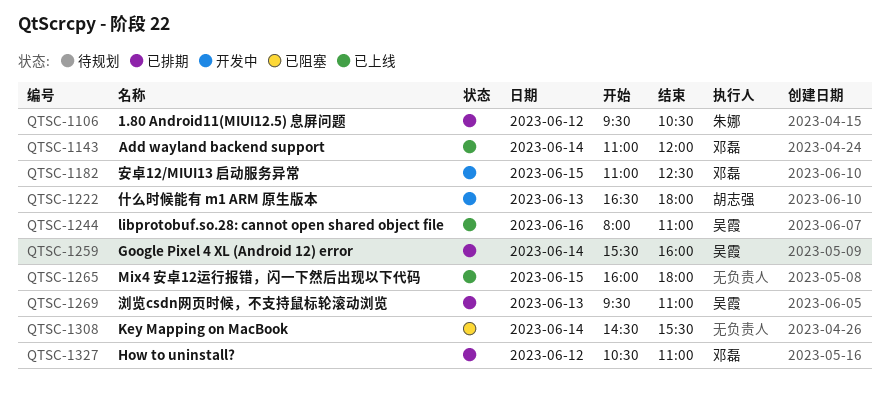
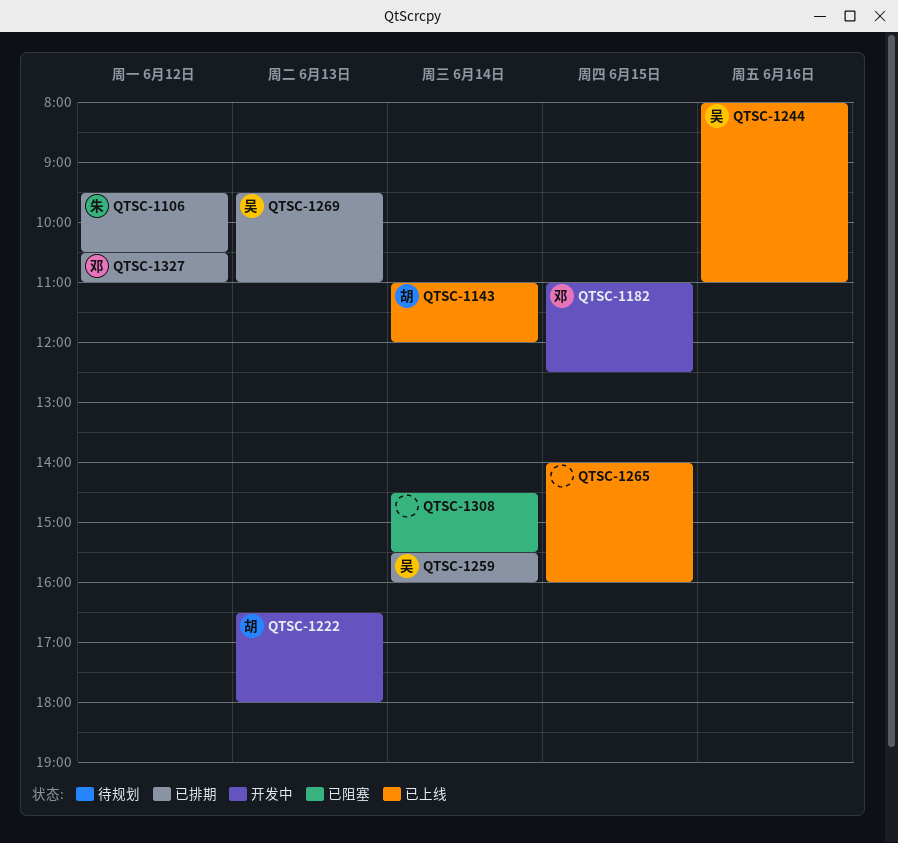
QTSC-1143, owner: 邓磊 -> 胡志强
QTSC-1265, begins: 16:00 -> 14:00
QTSC-1265, ends: 18:00 -> 16:00

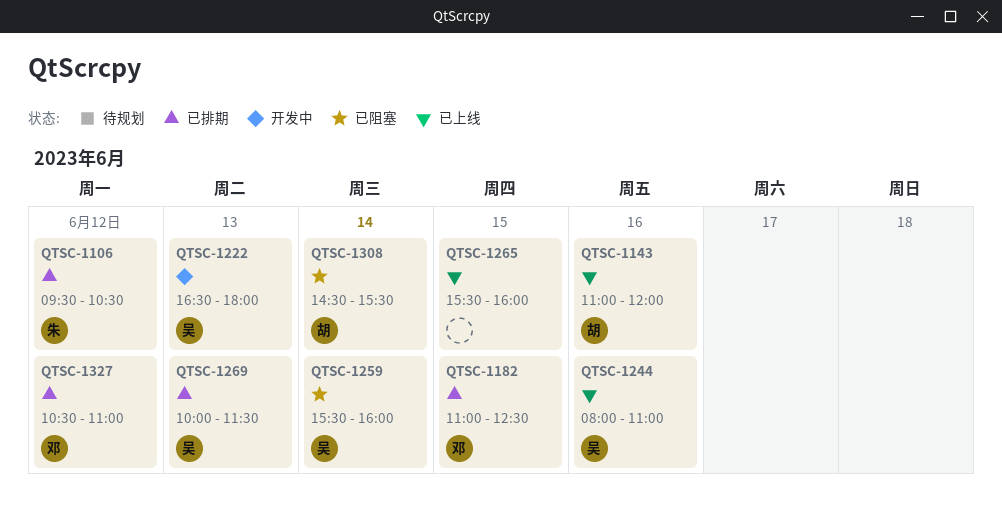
QTSC-1143, day: Jun 14 -> Jun 16
QTSC-1182, status: 开发中 -> 已排期
QTSC-1222, owner: 胡 -> 吴
QTSC-1259, status: 已排期 -> 已阻塞
QTSC-1265, begins: 14:00 -> 15:30
QTSC-1269, begins: 09:30 -> 10:00
QTSC-1269, ends: 11:00 -> 11:30
QTSC-1308, owner: none -> 胡

